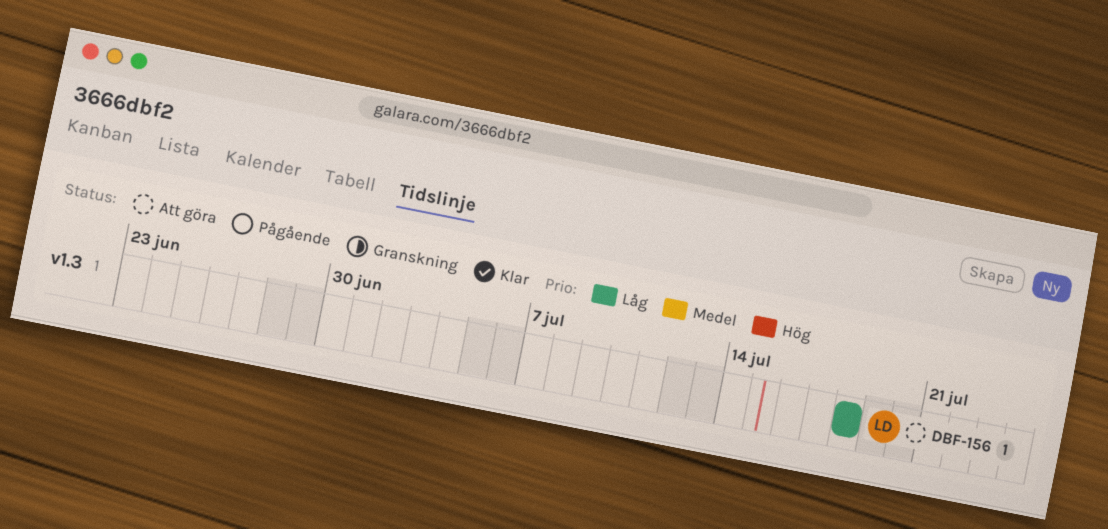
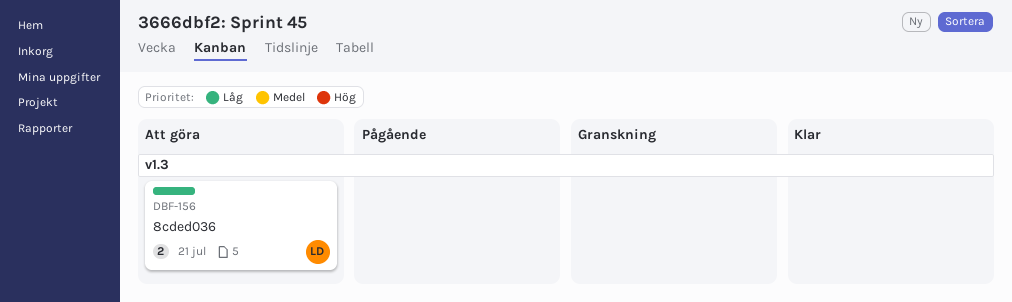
DBF-156, estimate: 1 -> 2
DBF-156, due: Jul 18 -> Jul 21

